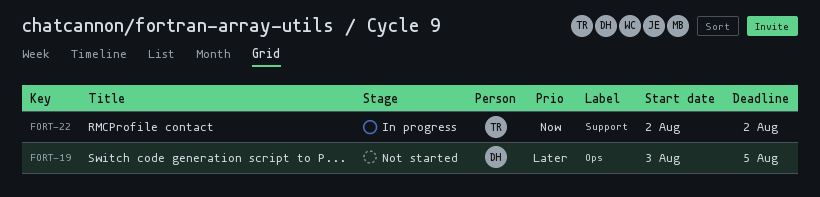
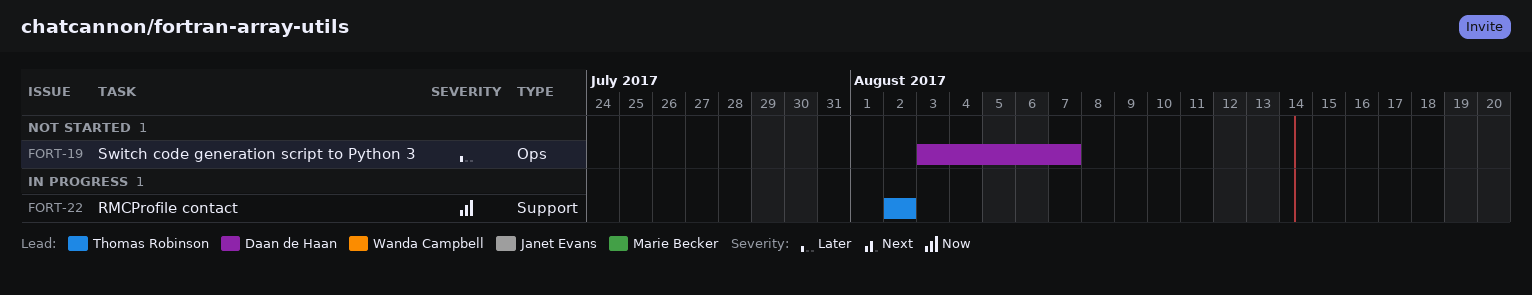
FORT-19, due: Aug 5 -> Aug 7

